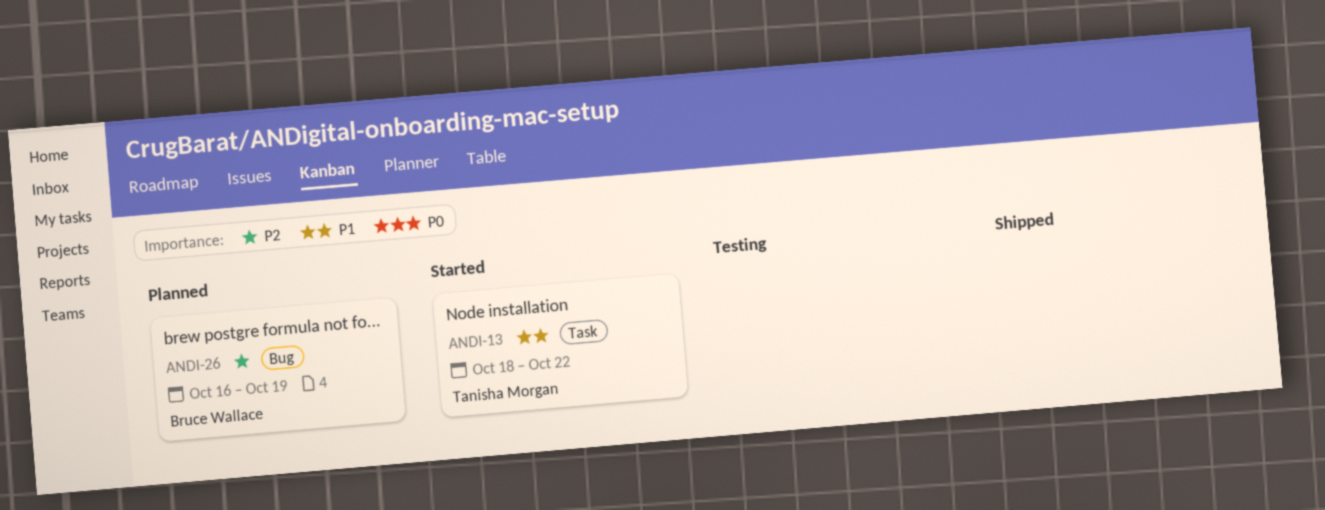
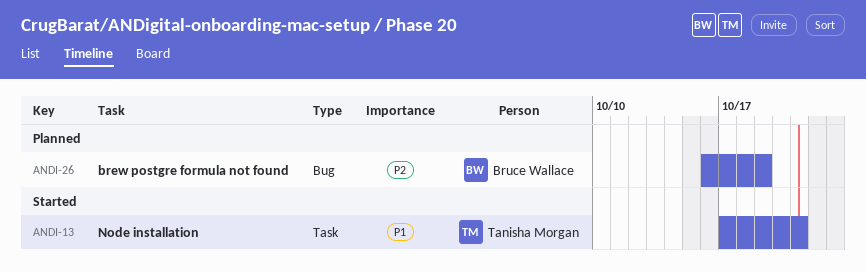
ANDI-13, start: Oct 18 -> Oct 17
ANDI-13, due: Oct 22 -> Oct 21

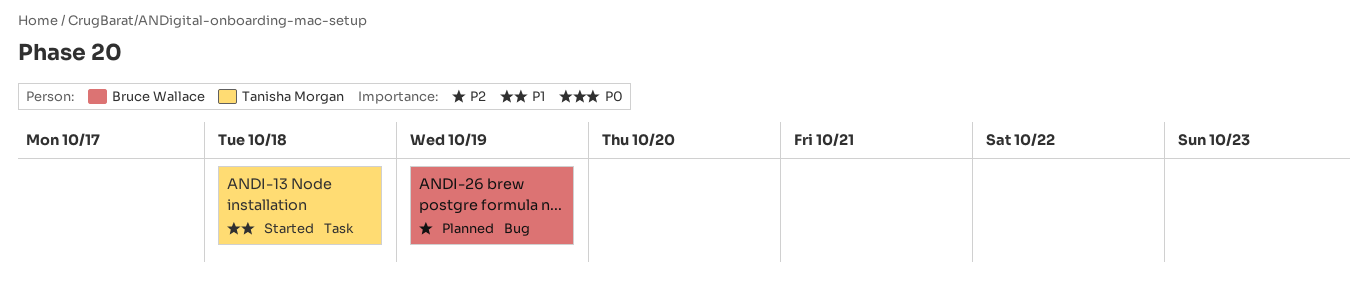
ANDI-13, due: Oct 21 -> Oct 18

